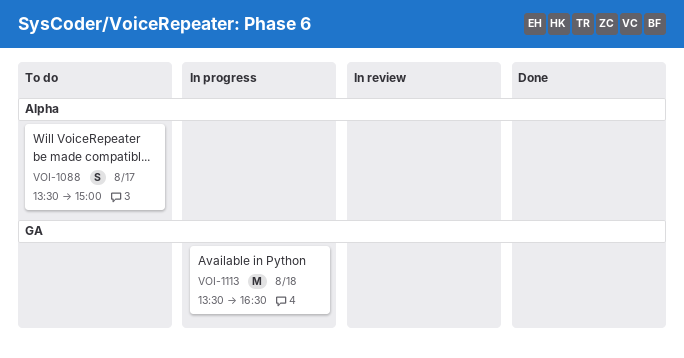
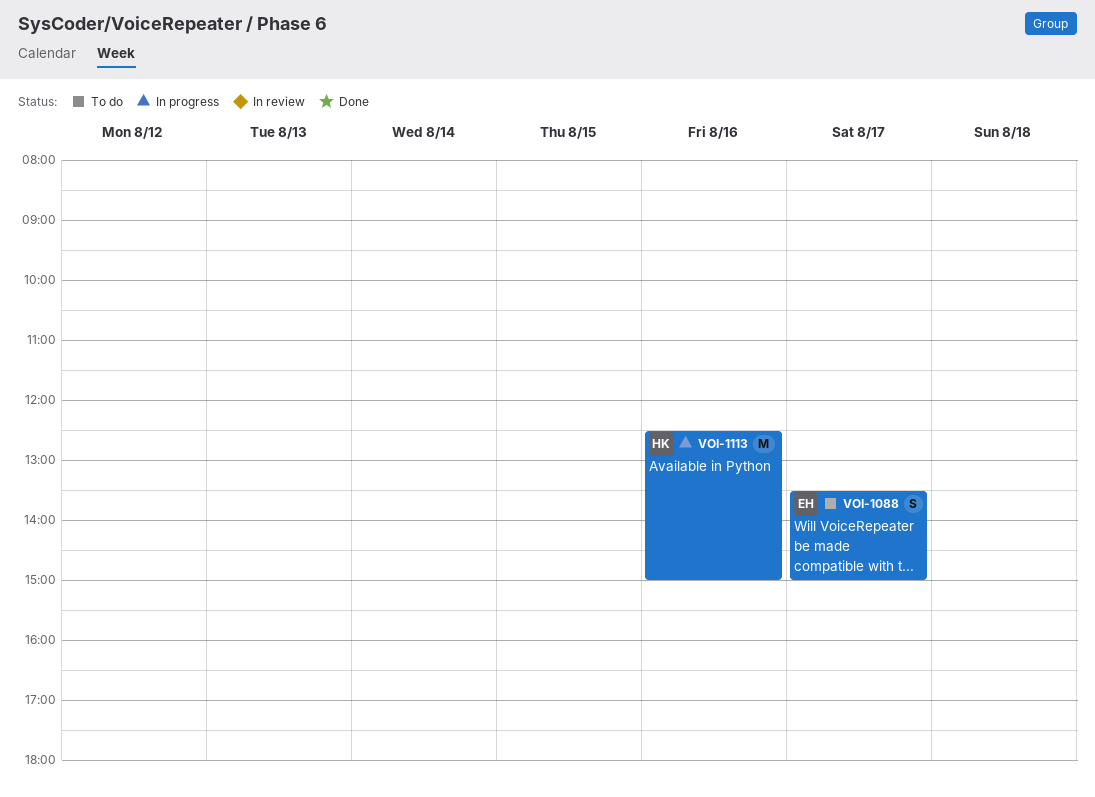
VOI-1113, day: Aug 18 -> Aug 16
VOI-1113, begins: 13:30 -> 12:30
VOI-1113, ends: 16:30 -> 15:00

